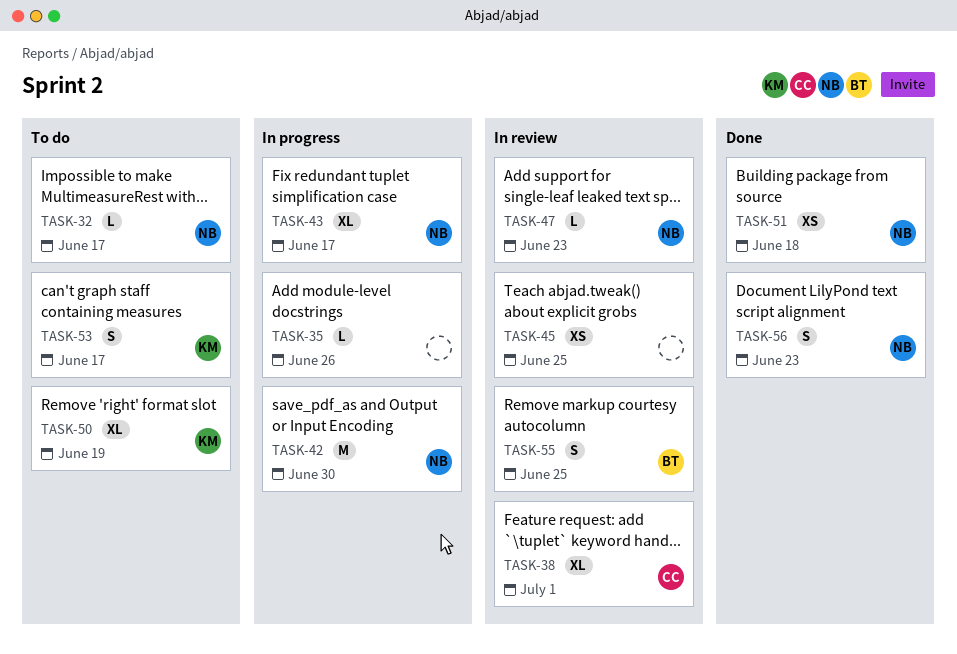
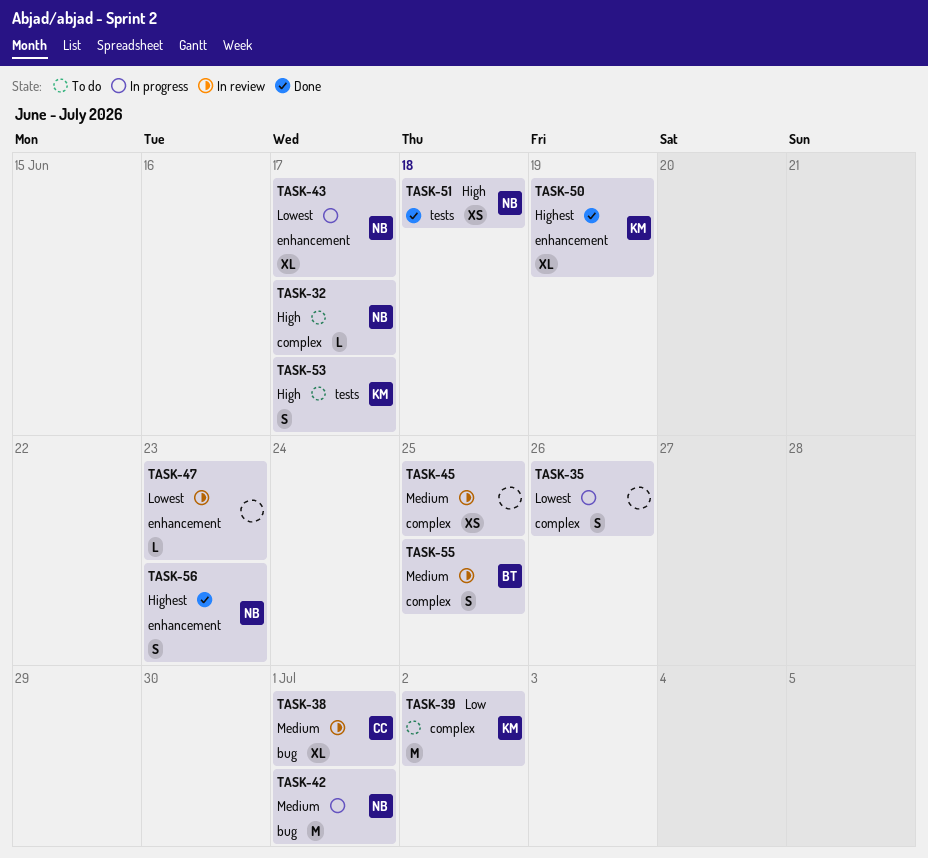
TASK-35, estimate: L -> S
TASK-39: none -> present
TASK-42, due: Jun 30 -> Jul 1
TASK-47, owner: NB -> none
TASK-50, status: To do -> Done

